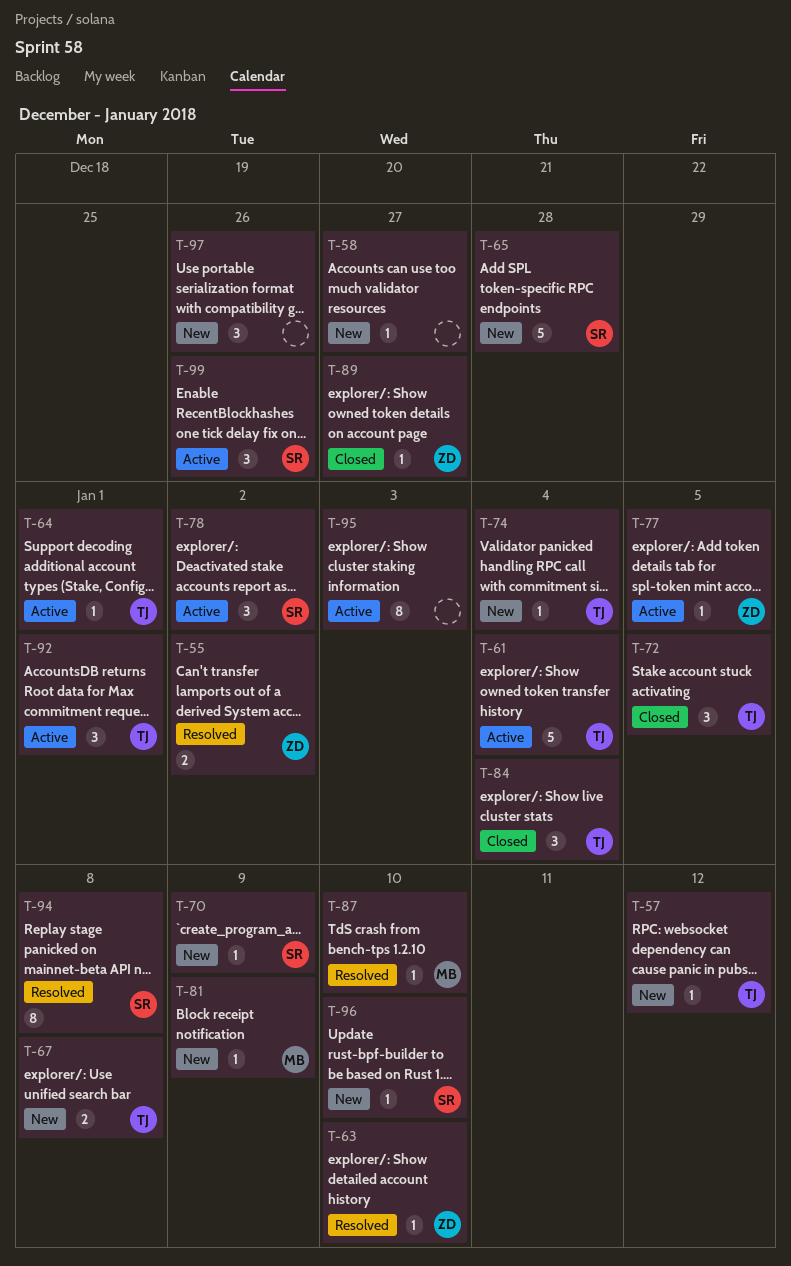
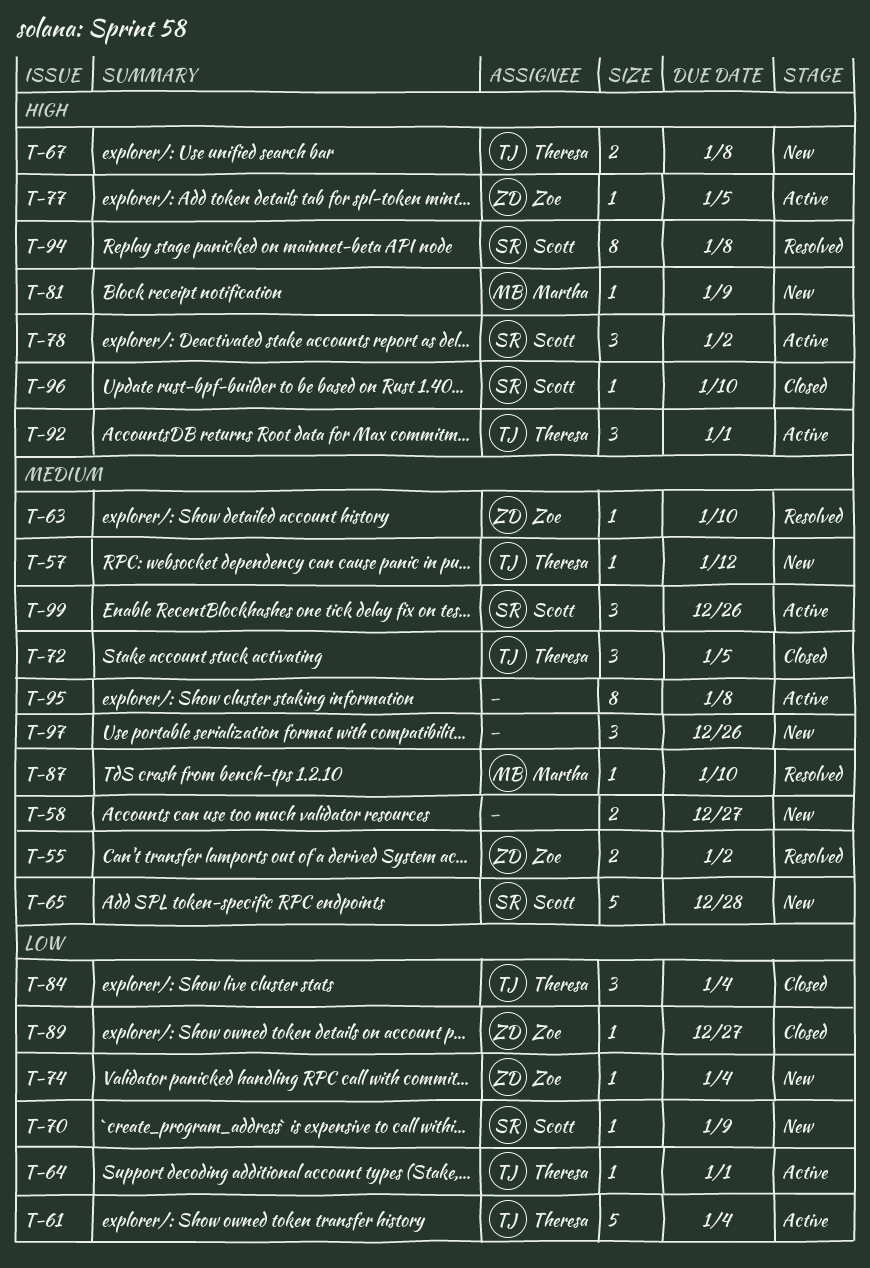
T-58, estimate: 1 -> 2
T-74, owner: Theresa -> Zoe
T-95, due: Jan 3 -> Jan 8
T-96, status: New -> Closed

